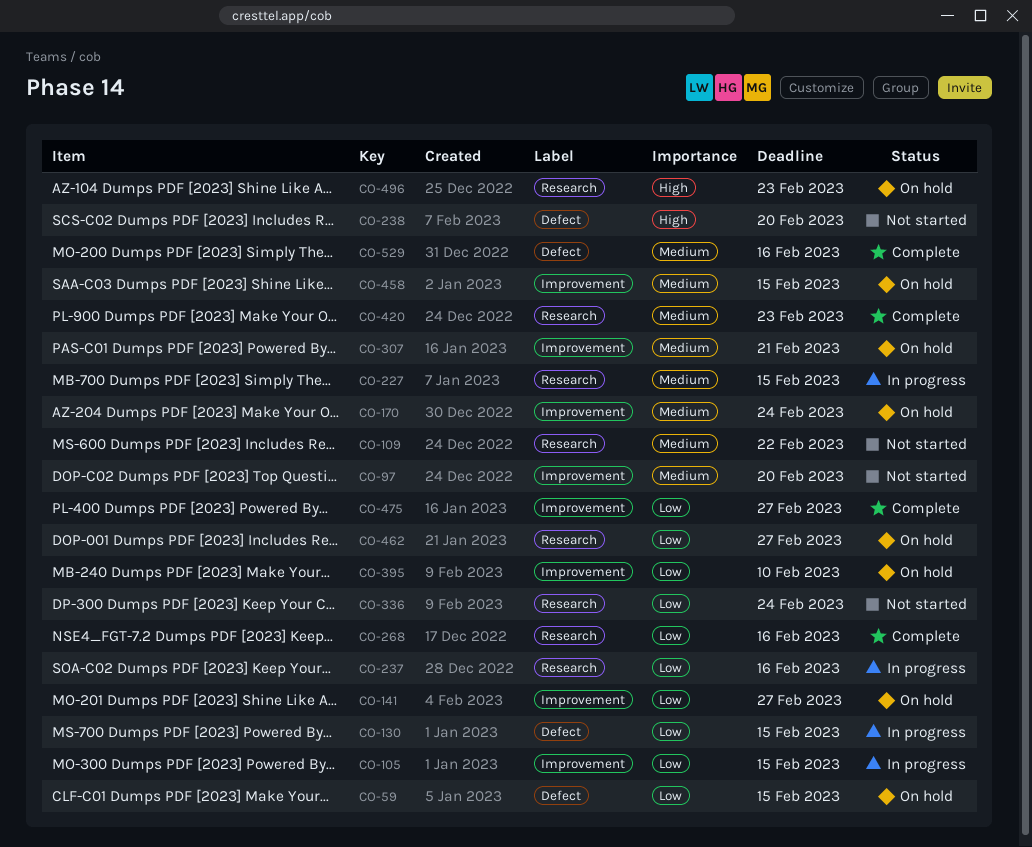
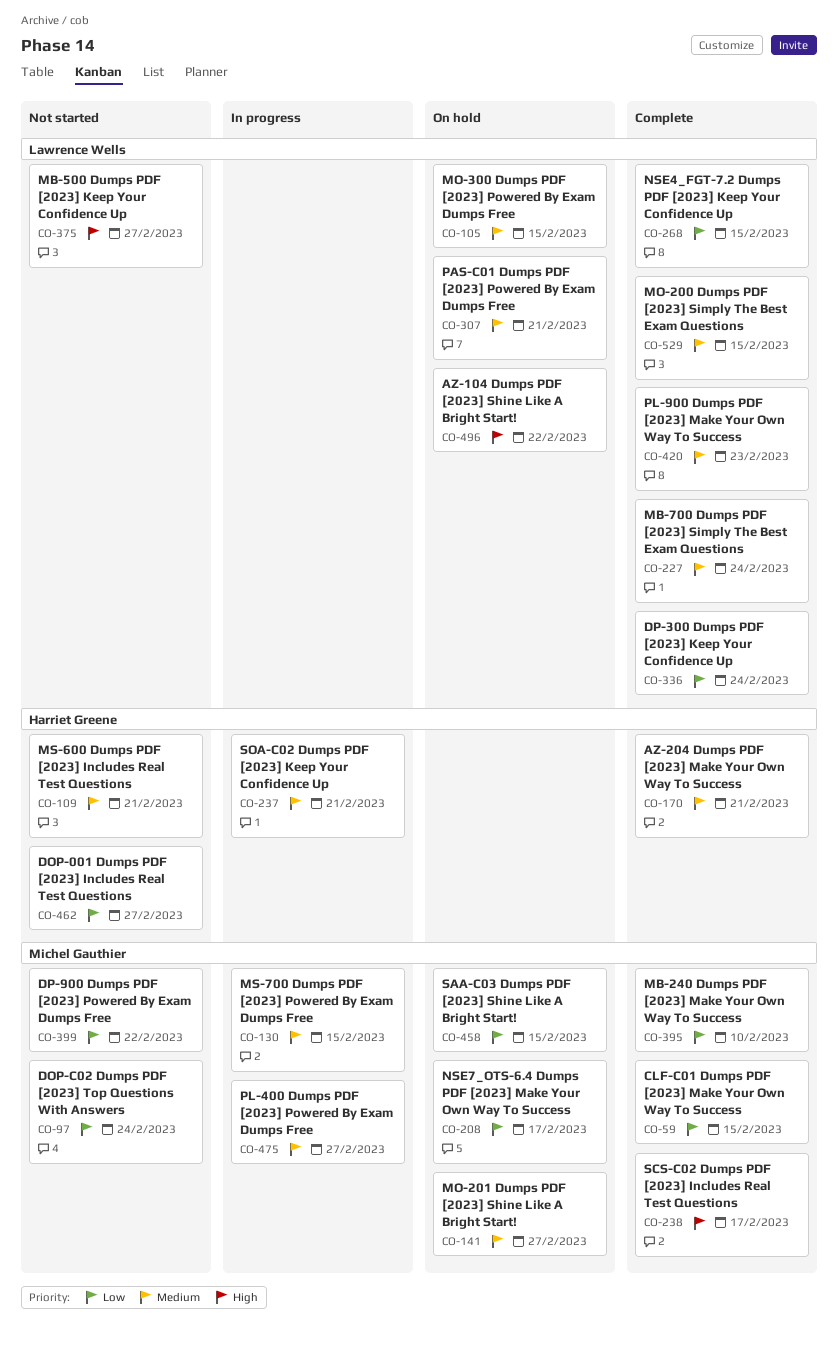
CO-59, status: On hold -> Complete
CO-97, priority: Medium -> Low
CO-97, due: Feb 20 -> Feb 24
CO-105, status: In progress -> On hold
CO-105, priority: Low -> Medium
CO-109, due: Feb 22 -> Feb 21
CO-130, priority: Low -> Medium
CO-141, priority: Low -> Medium
CO-170, status: On hold -> Complete
CO-170, due: Feb 24 -> Feb 21
CO-208: none -> present
CO-227, status: In progress -> Complete
CO-227, due: Feb 15 -> Feb 24
CO-237, priority: Low -> Medium
CO-237, due: Feb 16 -> Feb 21
CO-238, status: Not started -> Complete
CO-238, due: Feb 20 -> Feb 17
CO-268, due: Feb 16 -> Feb 15
CO-336, status: Not started -> Complete
CO-375: none -> present
CO-395, status: On hold -> Complete
CO-399: none -> present
CO-458, priority: Medium -> Low
CO-462, status: On hold -> Not started
CO-475, status: Complete -> In progress
CO-475, priority: Low -> Medium
CO-496, due: Feb 23 -> Feb 22
CO-529, due: Feb 16 -> Feb 15

